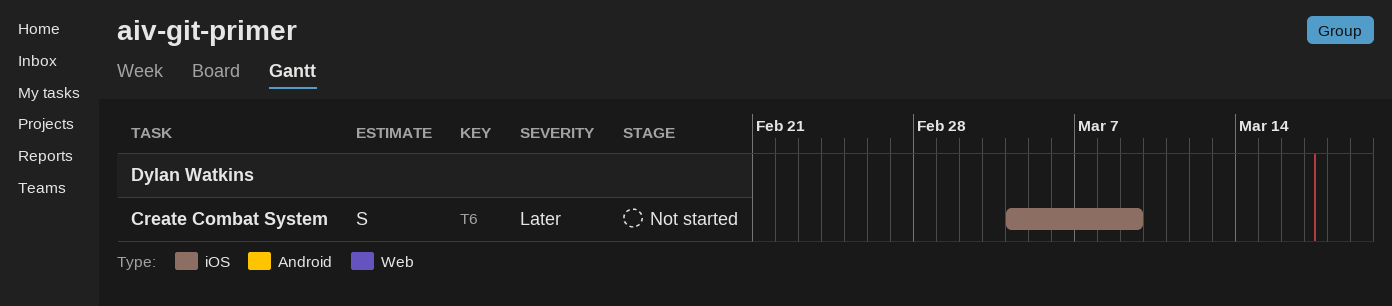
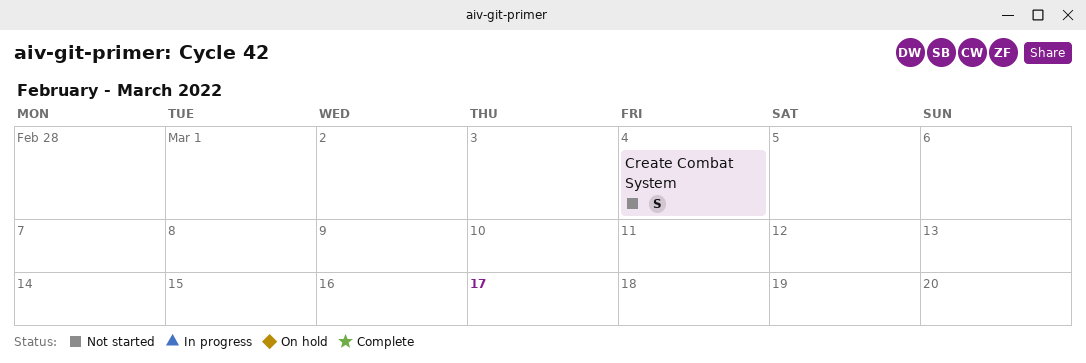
Create Combat System, due: Mar 9 -> Mar 4

